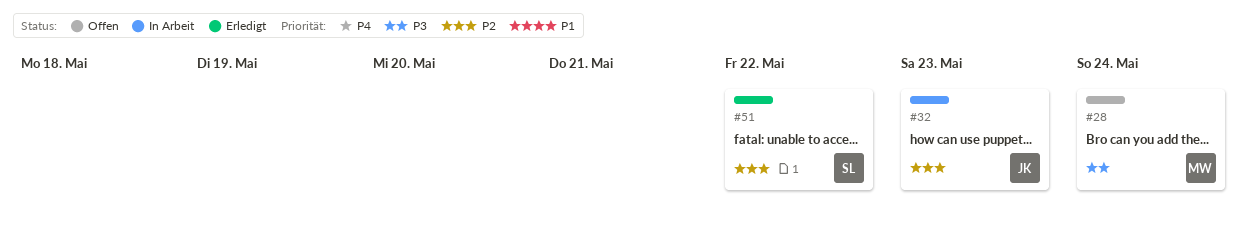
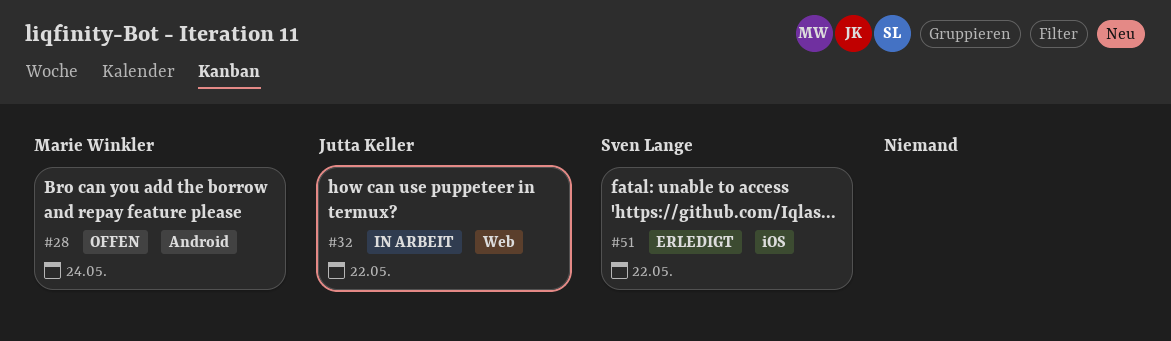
#32, due: May 23 -> May 22

